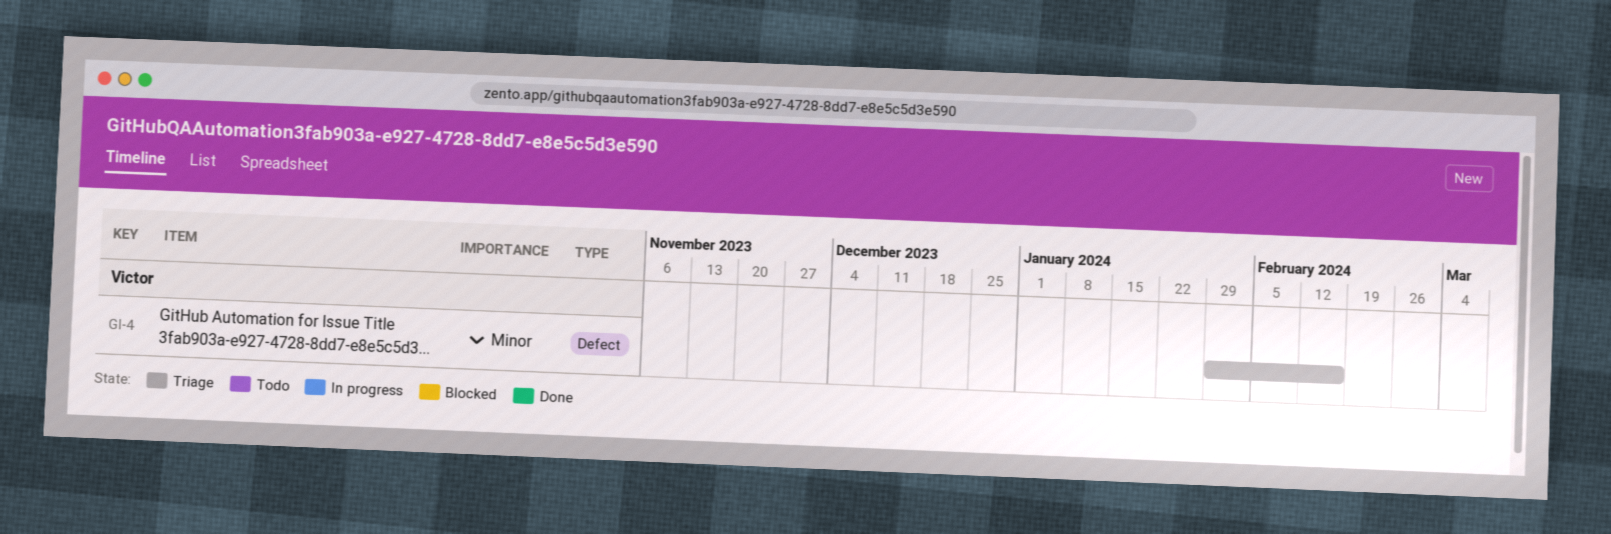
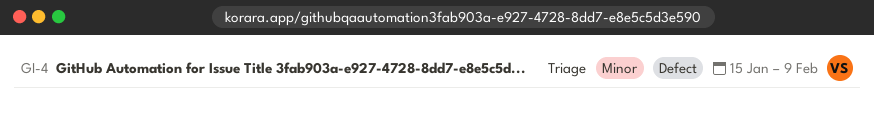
GI-4, start: Jan 29 -> Jan 15
GI-4, due: Feb 16 -> Feb 9

